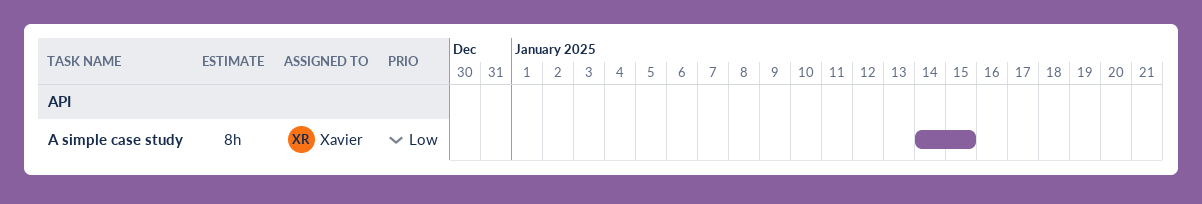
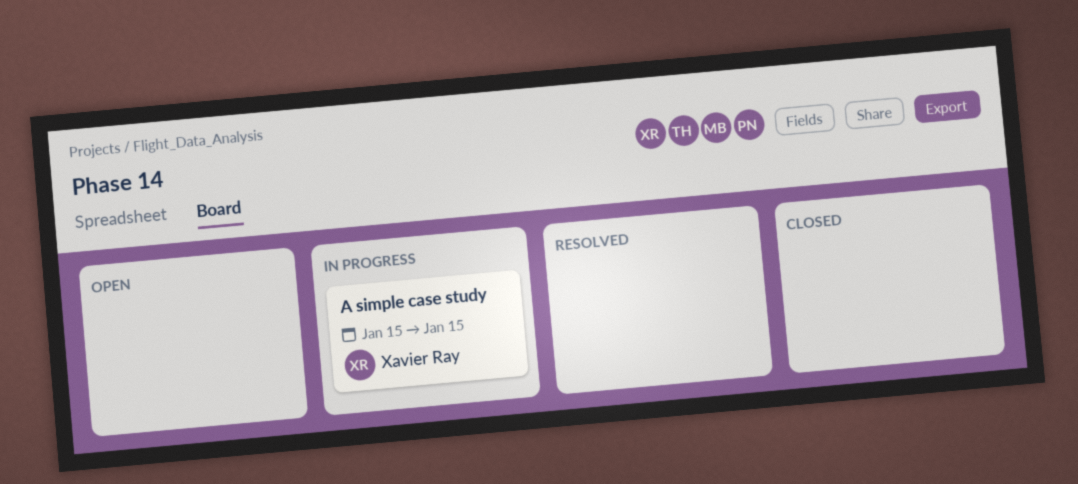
A simple case study, start: Jan 14 -> Jan 15

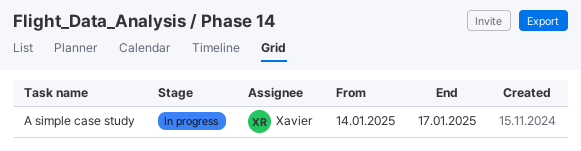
A simple case study, start: Jan 15 -> Jan 14
A simple case study, due: Jan 15 -> Jan 17

